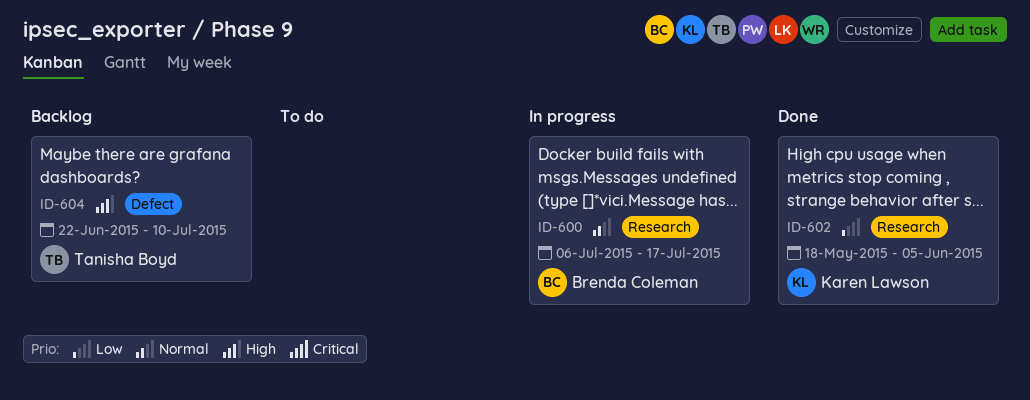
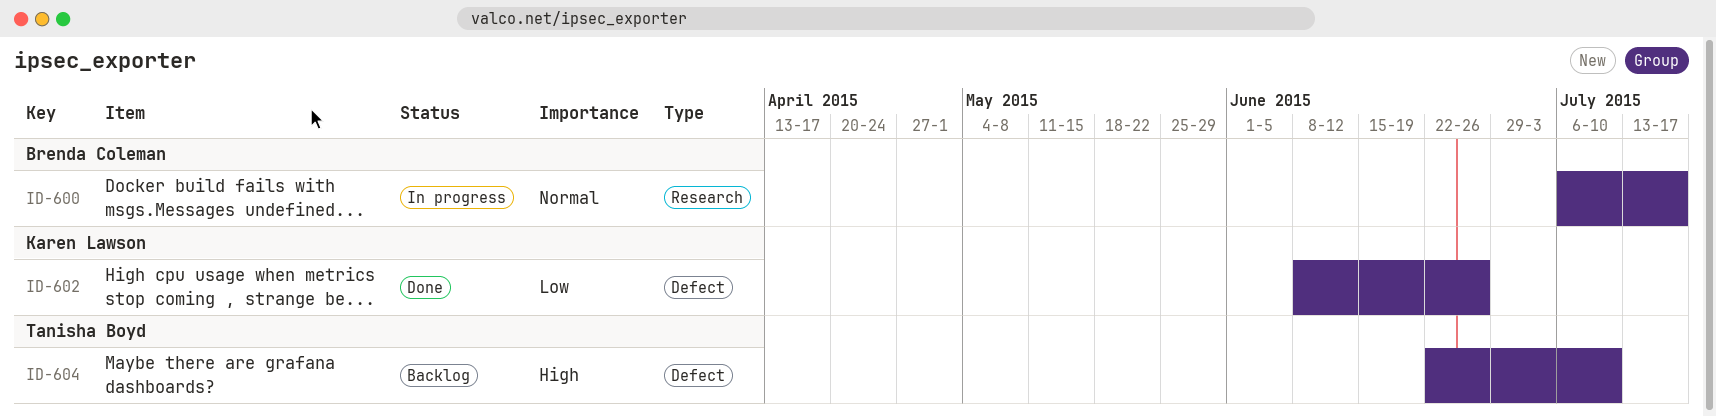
ID-602, label: Research -> Defect
ID-602, start: May 18 -> Jun 8
ID-602, due: Jun 5 -> Jun 26

